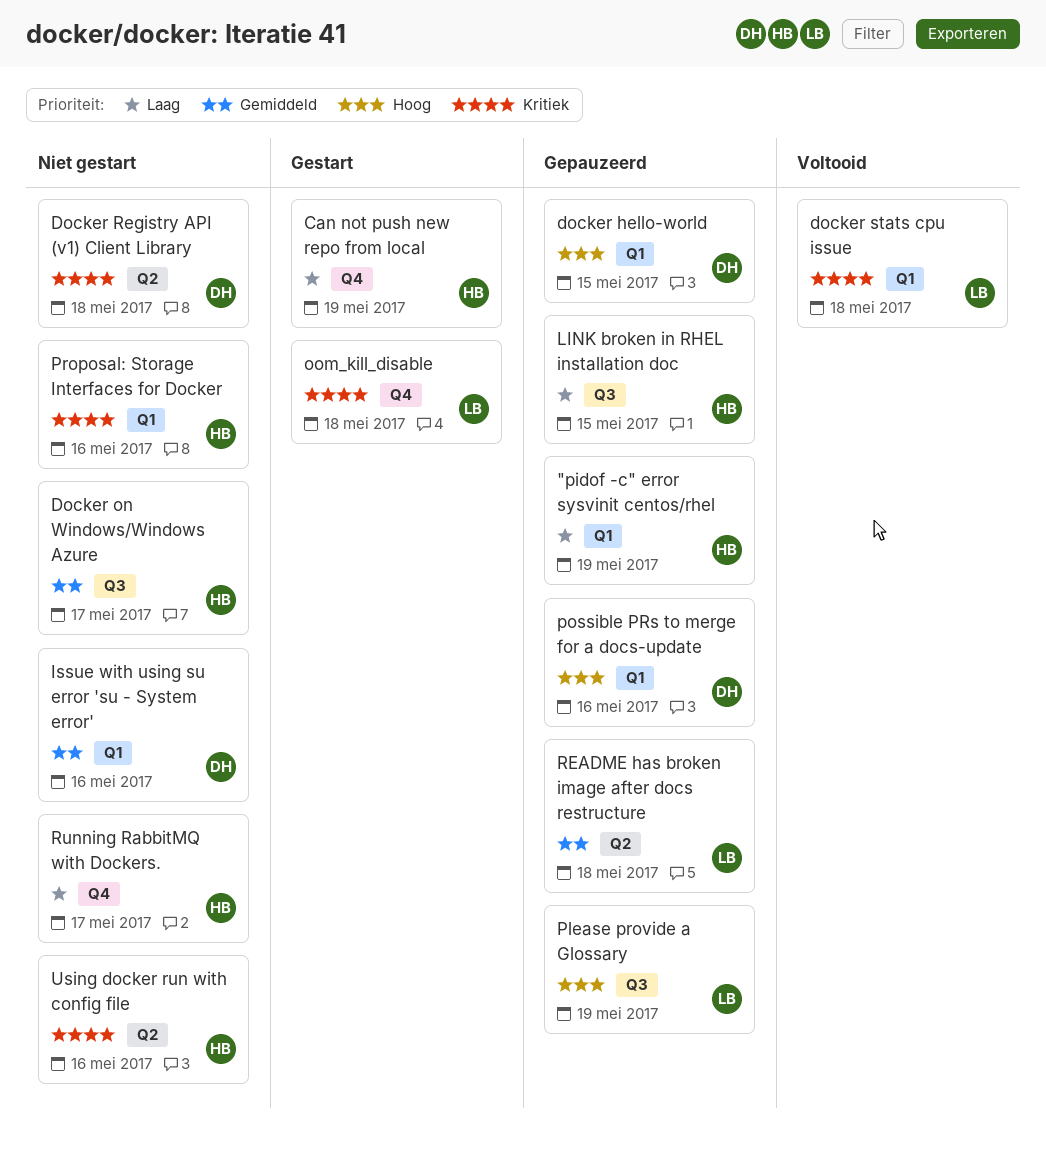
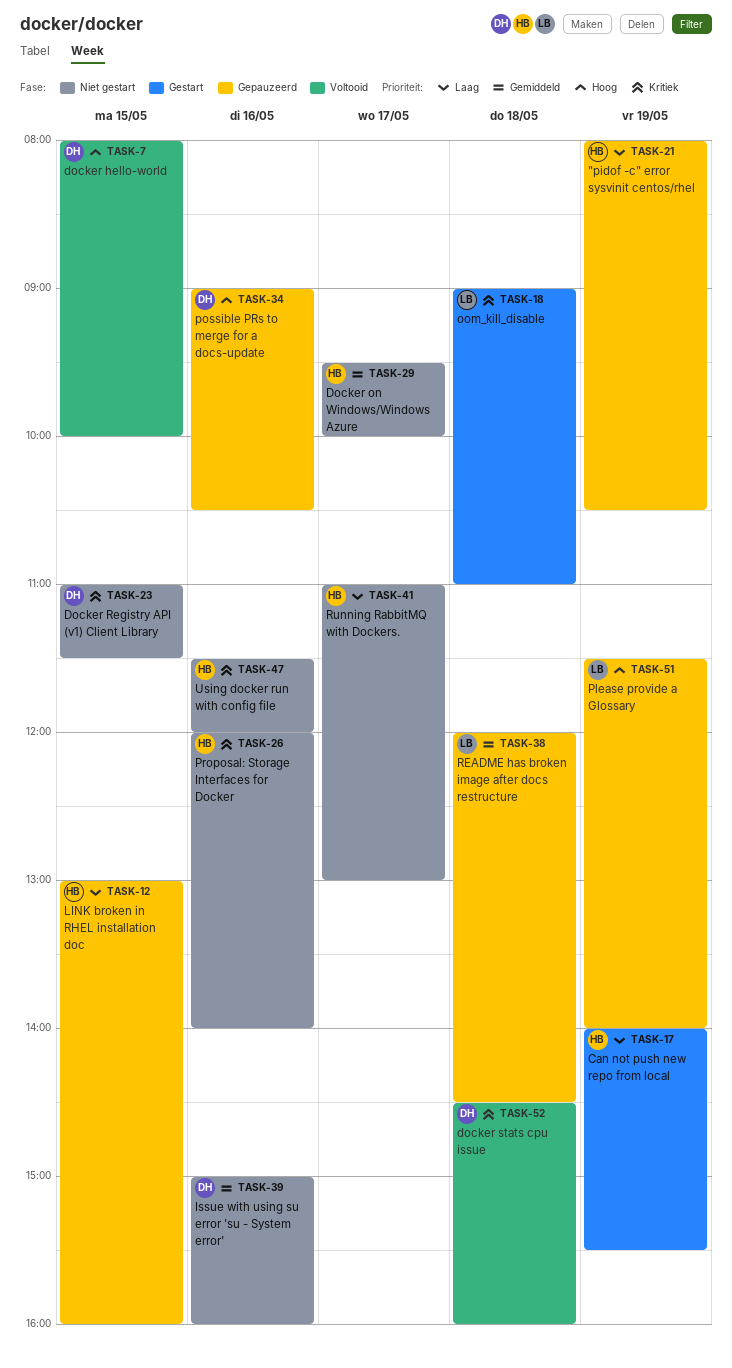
docker hello-world, status: Gepauzeerd -> Voltooid
Docker Registry API (v1) Client Library, day: May 18 -> May 15
docker stats cpu issue, owner: LB -> DH

